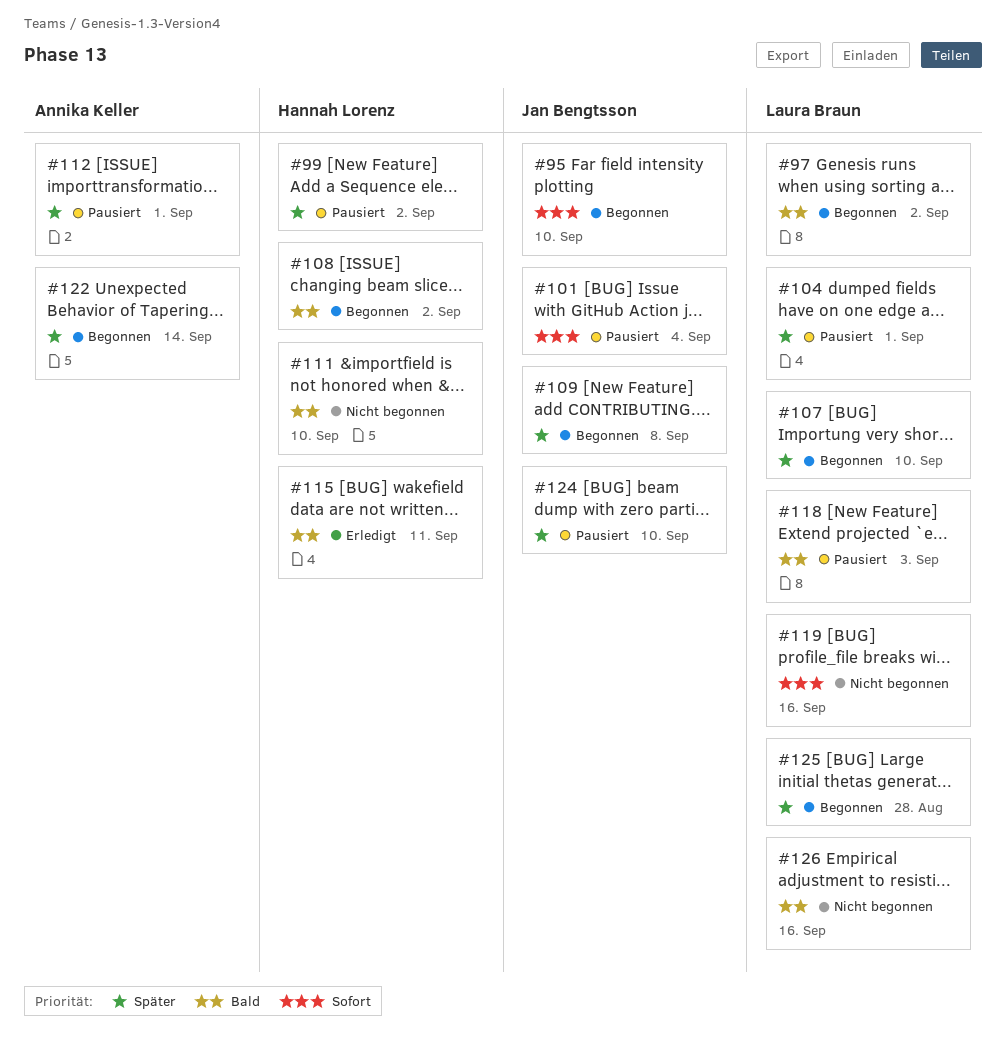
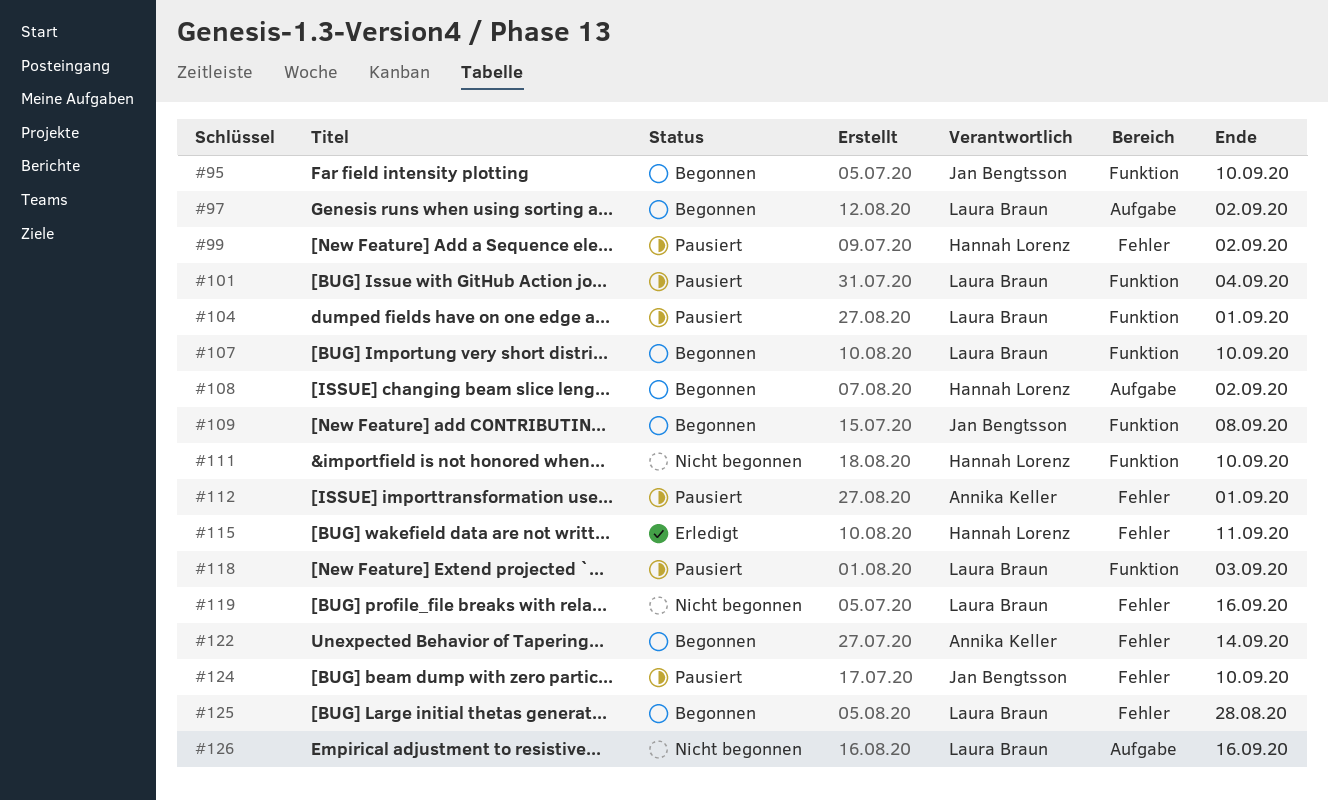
#101, owner: Jan Bengtsson -> Laura Braun

